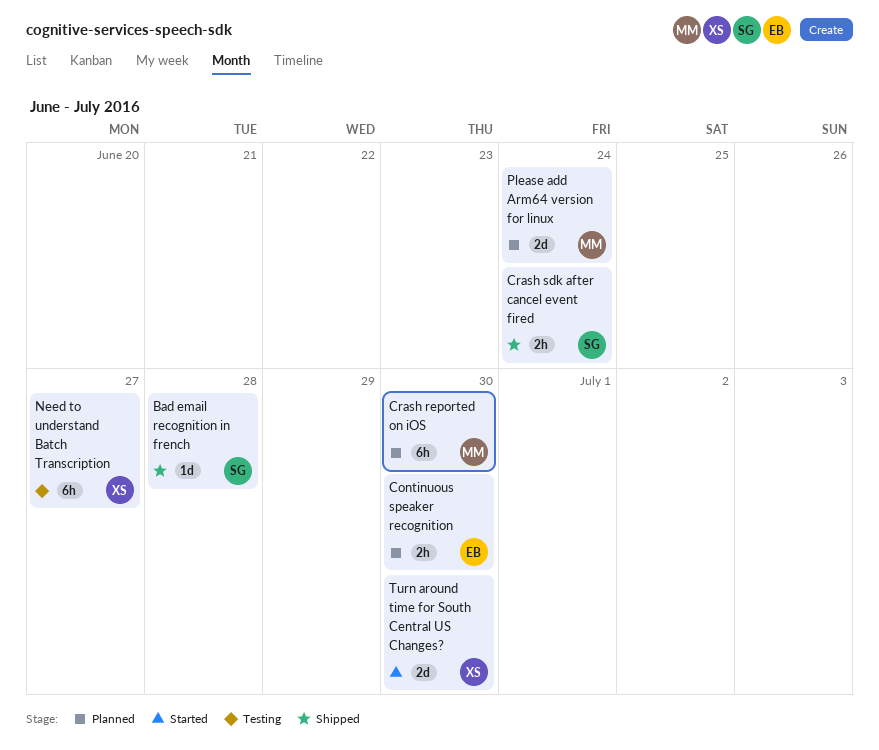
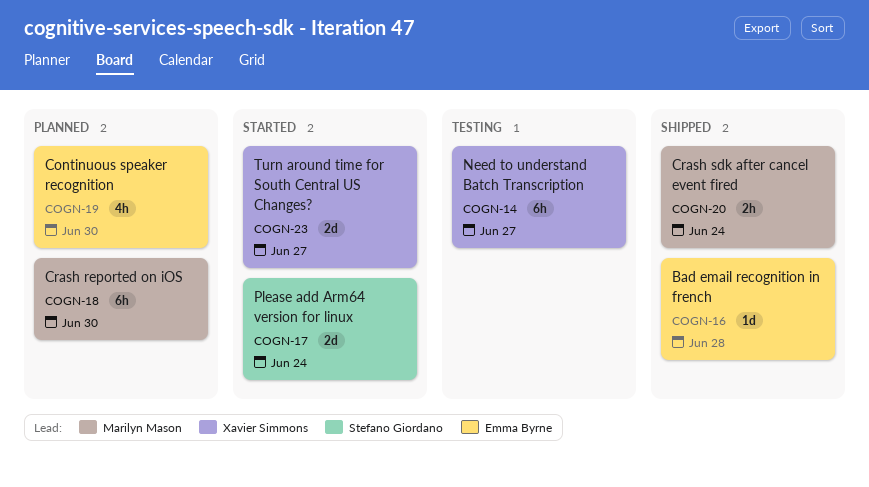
Bad email recognition in french, owner: Stefano Giordano -> Emma Byrne
Continuous speaker recognition, estimate: 2h -> 4h
Crash sdk after cancel event fired, owner: Stefano Giordano -> Marilyn Mason
Please add Arm64 version for linux, status: Planned -> Started
Please add Arm64 version for linux, owner: Marilyn Mason -> Stefano Giordano
Turn around time for South Central US Changes?, due: Jun 30 -> Jun 27

